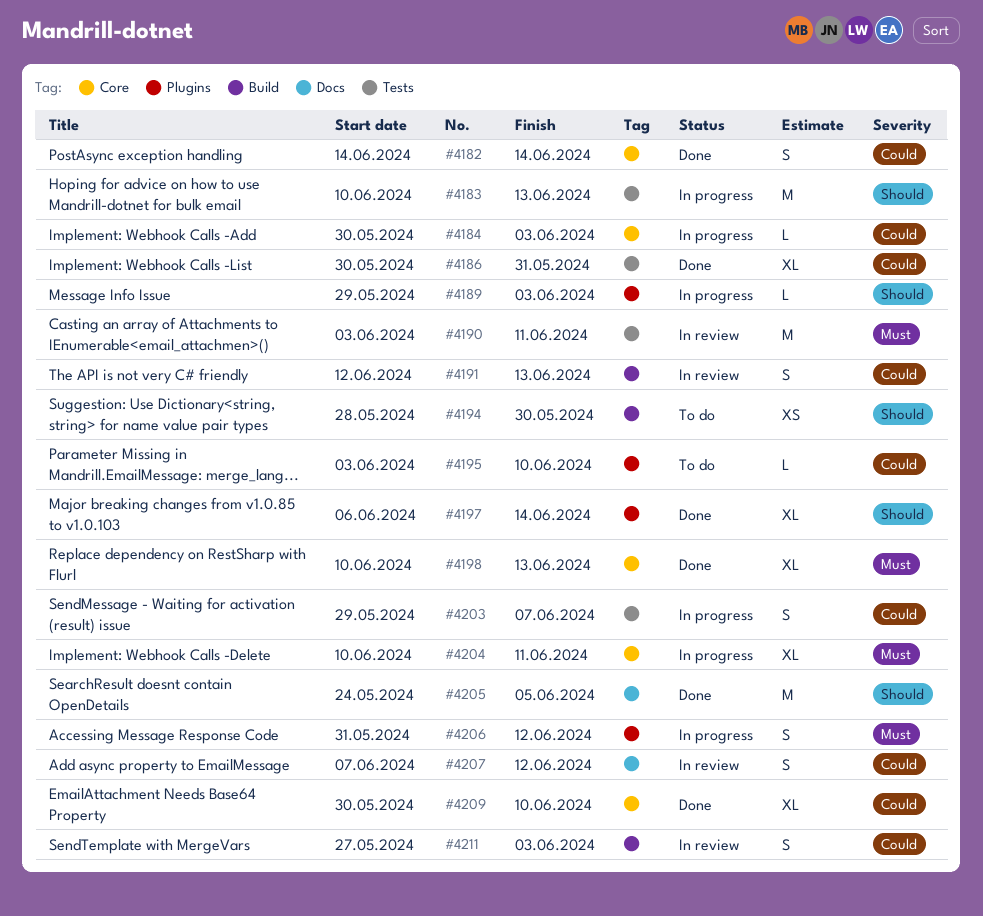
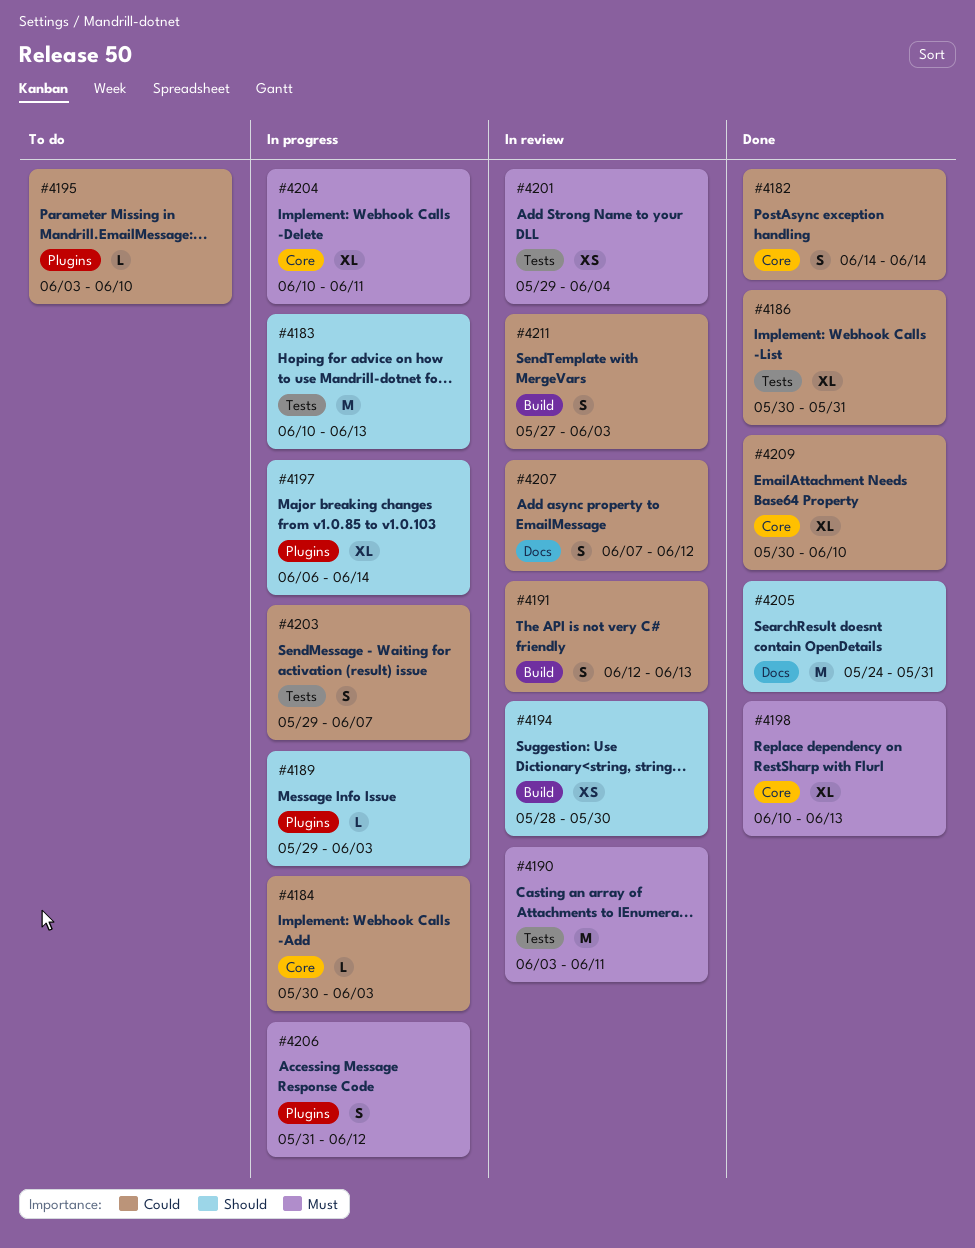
#4194, status: To do -> In review
#4197, status: Done -> In progress
#4201: none -> present
#4205, due: Jun 5 -> May 31

